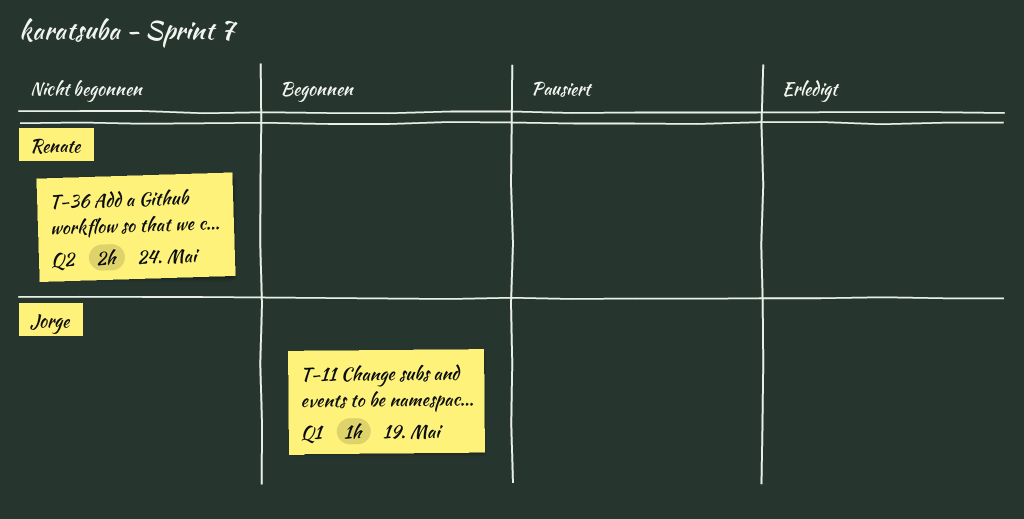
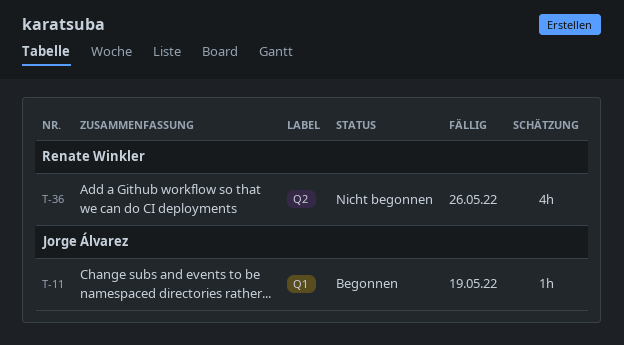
T-36, estimate: 2h -> 4h
T-36, due: May 24 -> May 26

